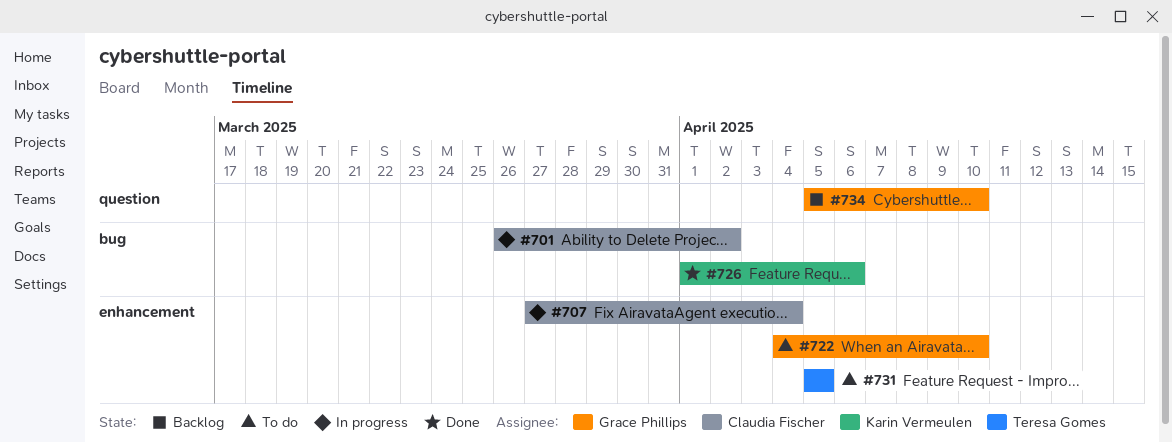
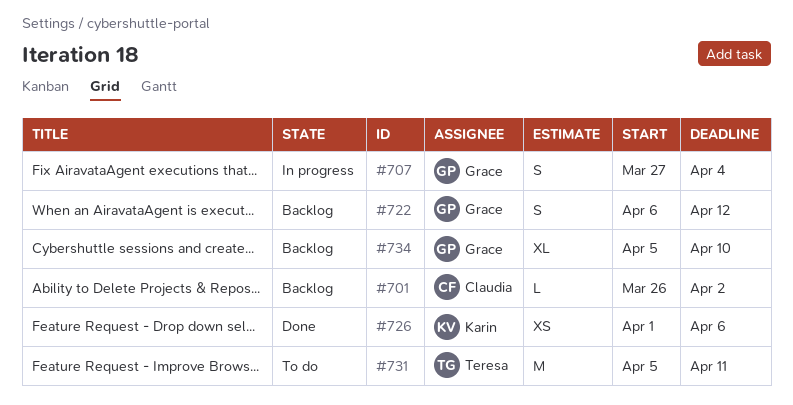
#701, status: In progress -> Backlog
#707, owner: Claudia Fischer -> Grace Phillips
#722, status: To do -> Backlog
#722, start: Apr 4 -> Apr 6
#722, due: Apr 10 -> Apr 12
#731, due: Apr 5 -> Apr 11

